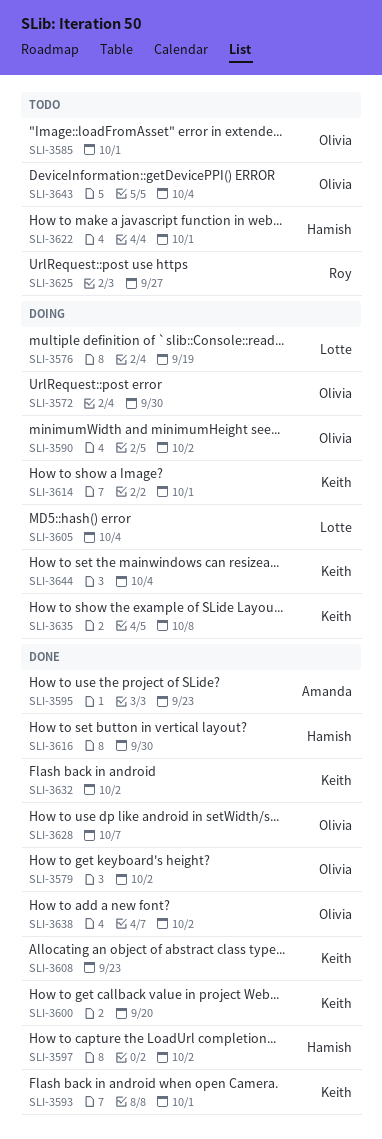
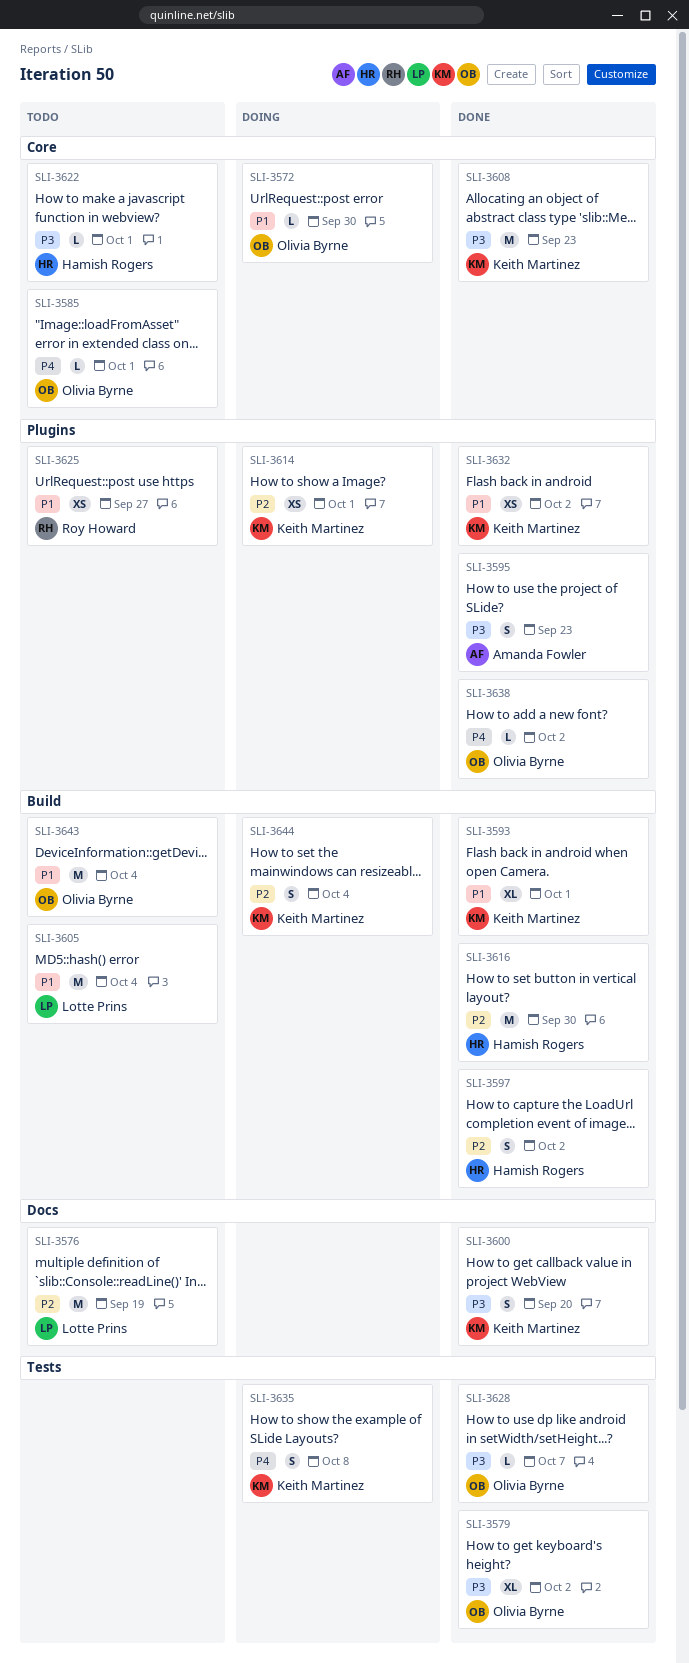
SLI-3576, status: Doing -> Todo
SLI-3590: present -> none
SLI-3605, status: Doing -> Todo

